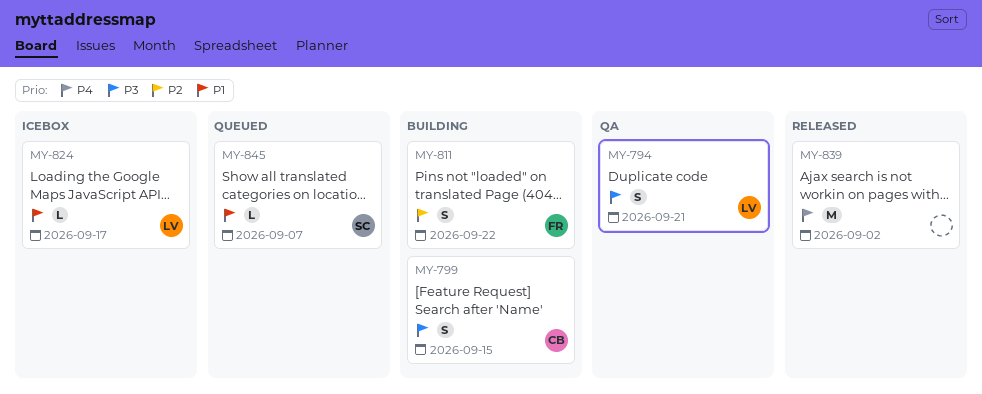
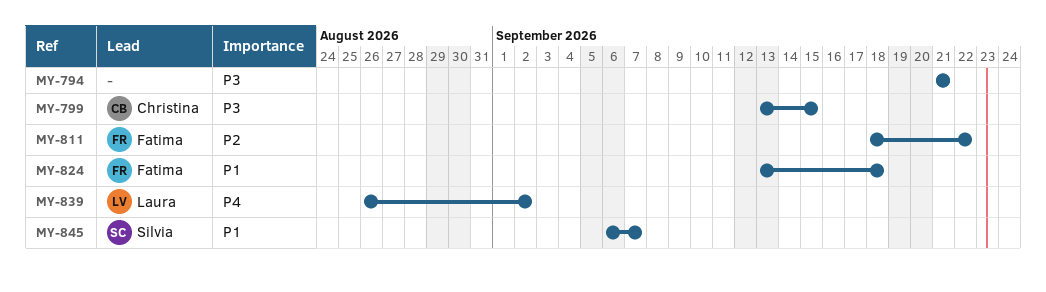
MY-794, owner: Laura -> none
MY-824, owner: Laura -> Fatima
MY-824, due: Sep 17 -> Sep 18
MY-839, owner: none -> Laura

